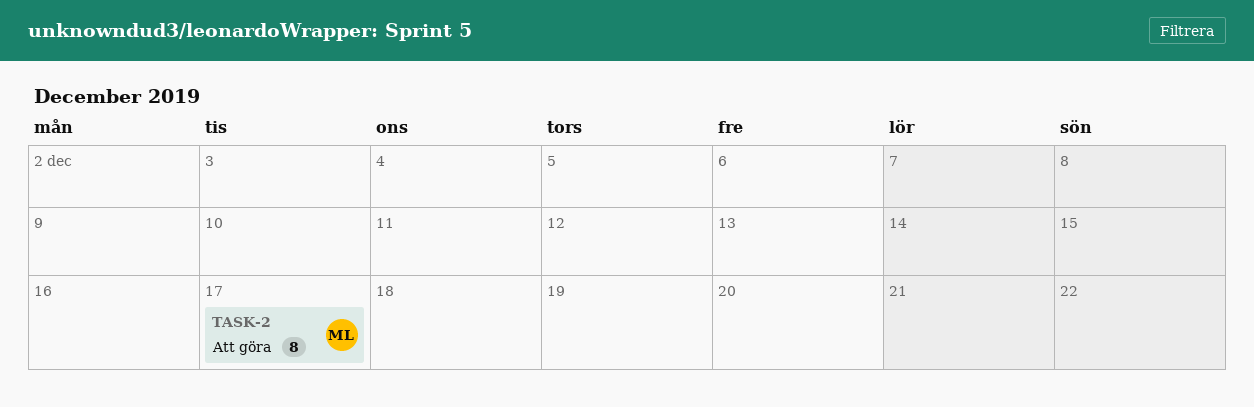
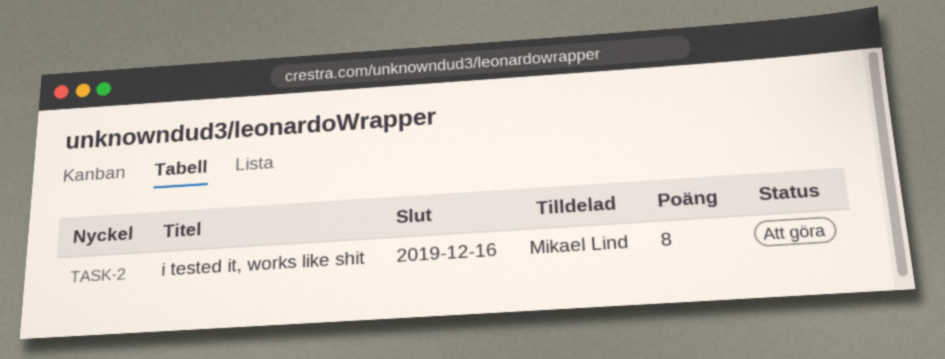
TASK-2, due: Dec 17 -> Dec 16

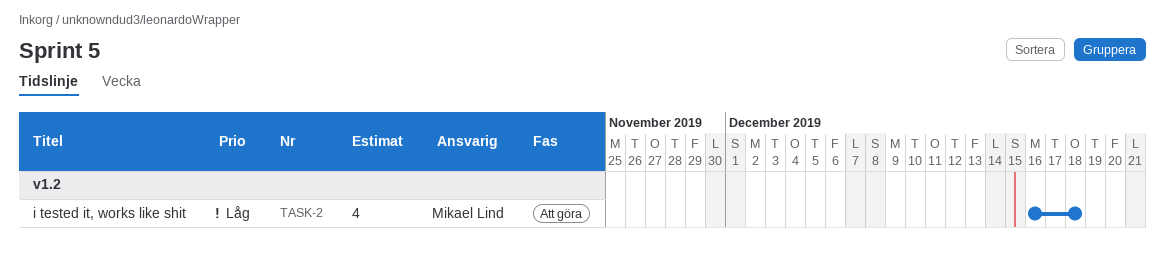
TASK-2, estimate: 8 -> 4
TASK-2, due: Dec 16 -> Dec 18

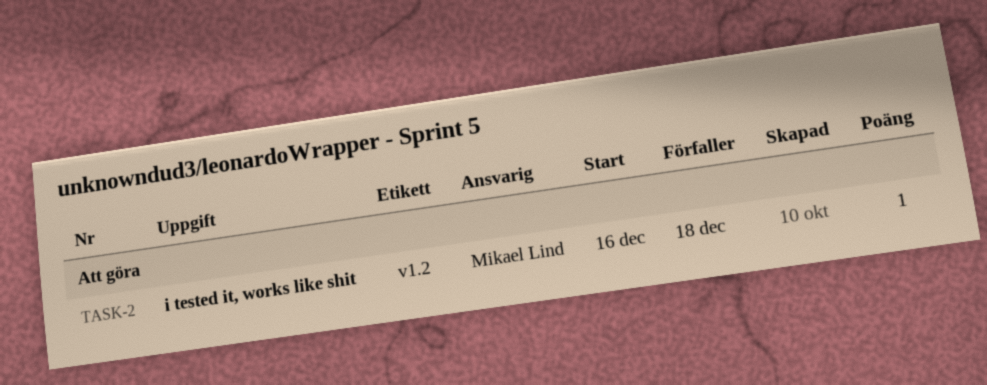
TASK-2, estimate: 4 -> 1

